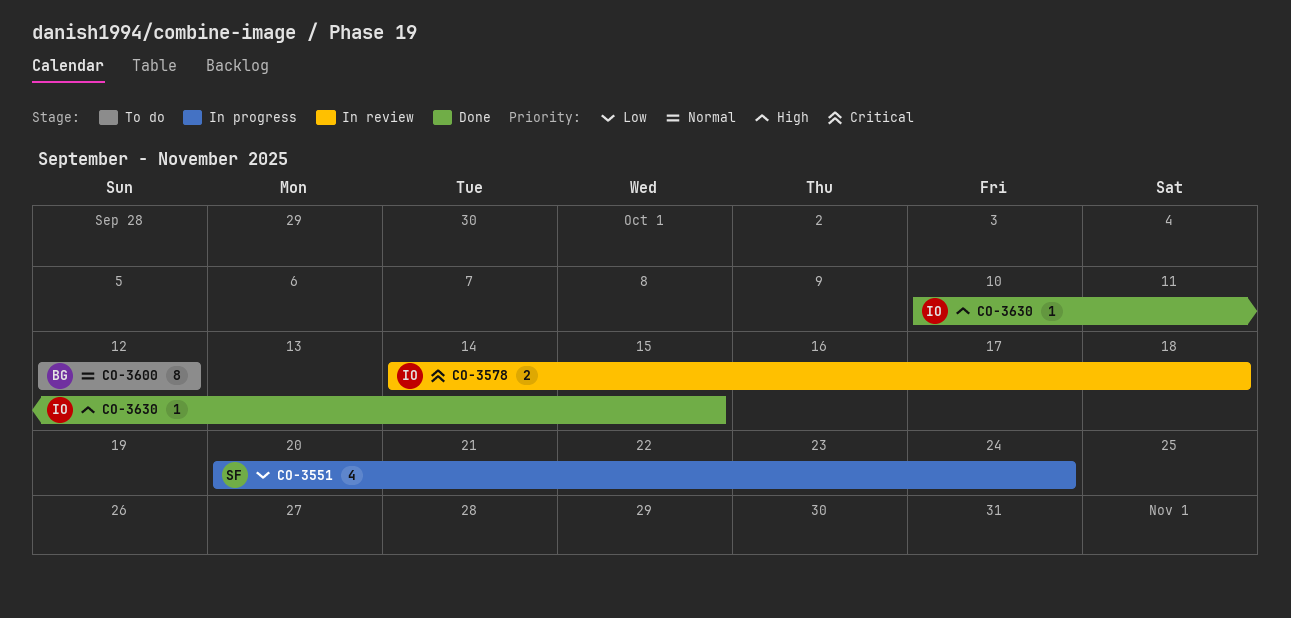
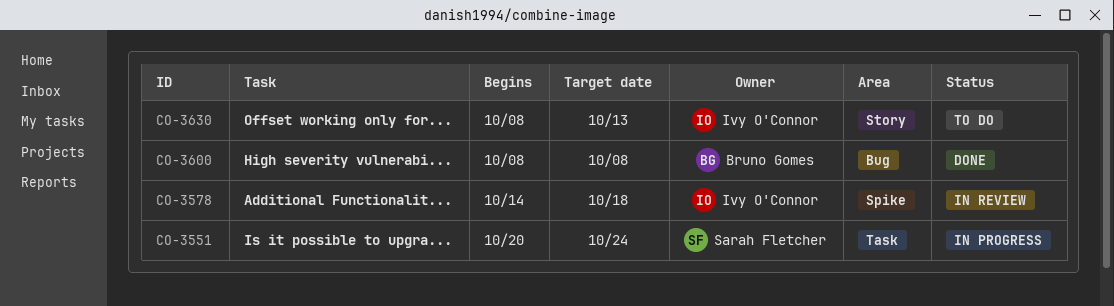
CO-3600, status: To do -> Done
CO-3600, start: Oct 12 -> Oct 8
CO-3600, due: Oct 12 -> Oct 8
CO-3630, status: Done -> To do
CO-3630, start: Oct 10 -> Oct 8
CO-3630, due: Oct 15 -> Oct 13

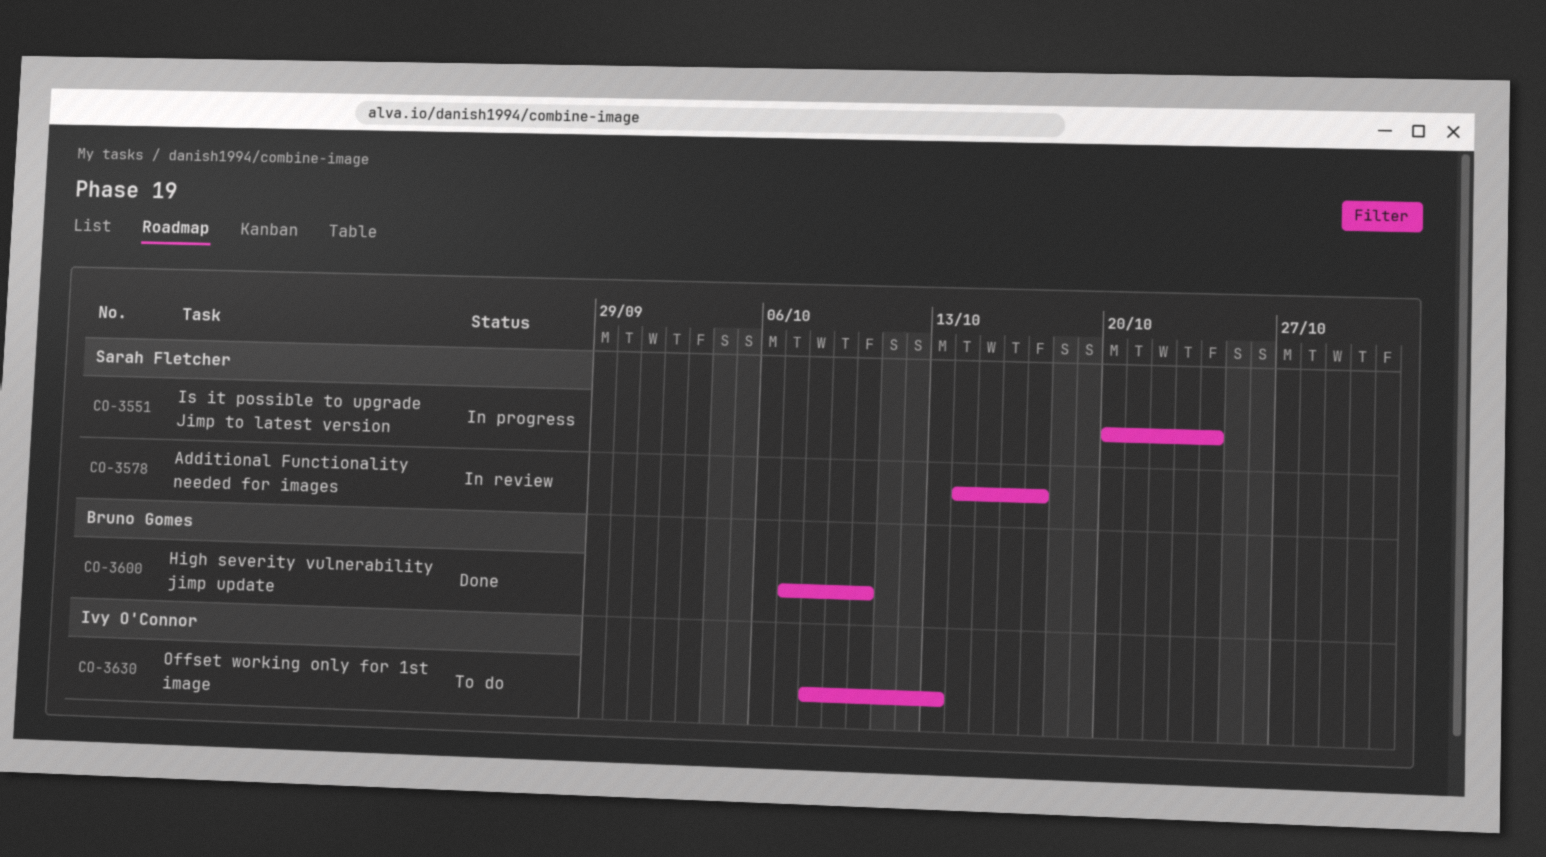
CO-3578, owner: Ivy O'Connor -> Sarah Fletcher
CO-3578, due: Oct 18 -> Oct 17
CO-3600, start: Oct 8 -> Oct 7
CO-3600, due: Oct 8 -> Oct 10

